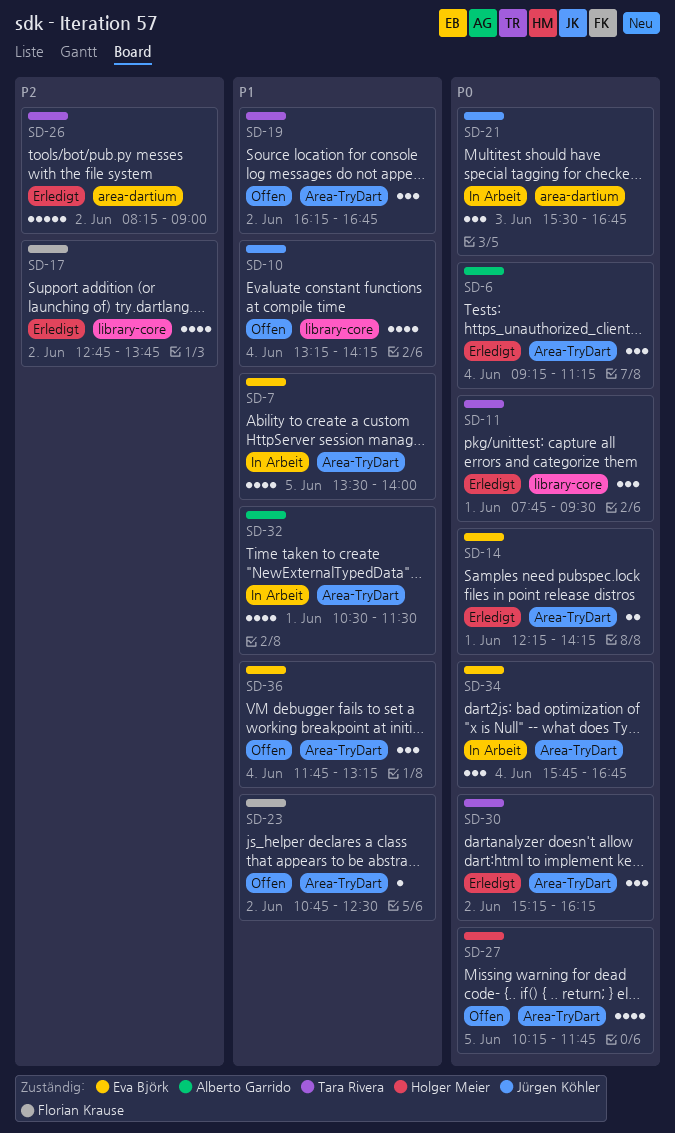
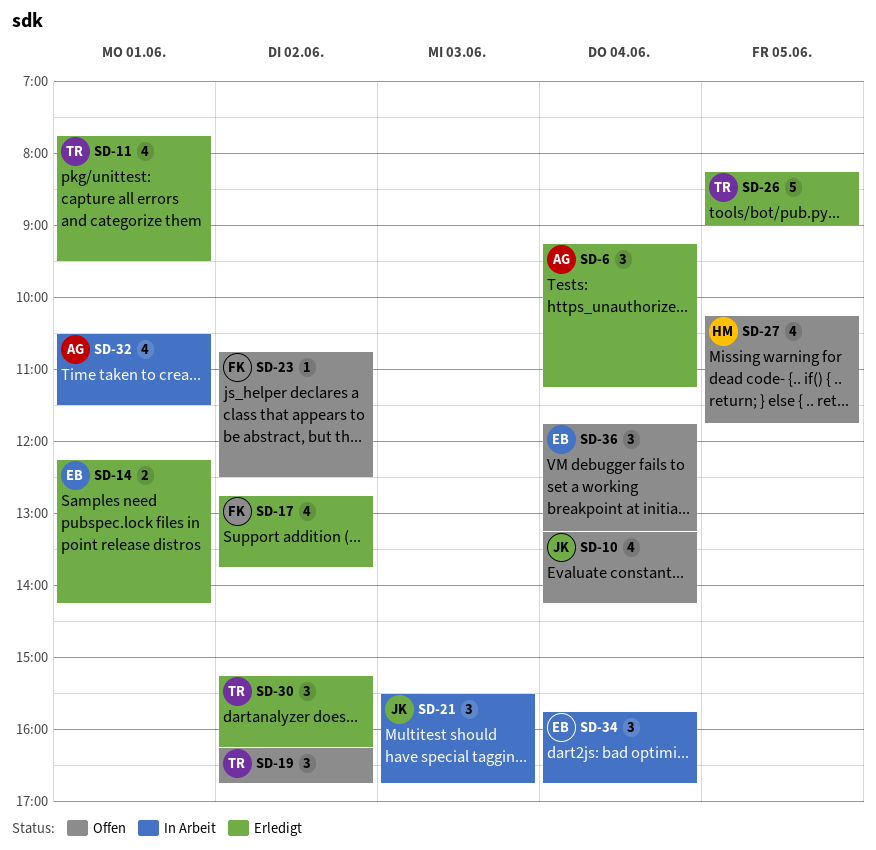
SD-7: present -> none
SD-11, estimate: 3 -> 4
SD-26, day: Jun 2 -> Jun 5

